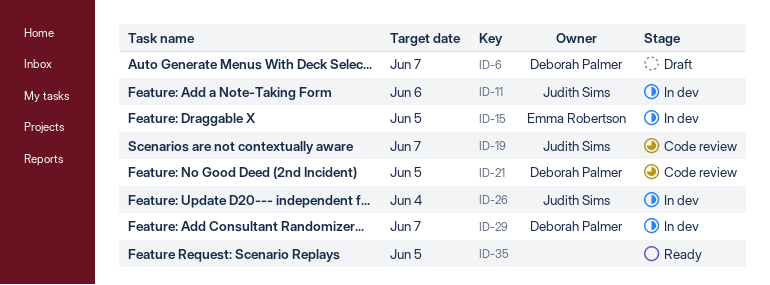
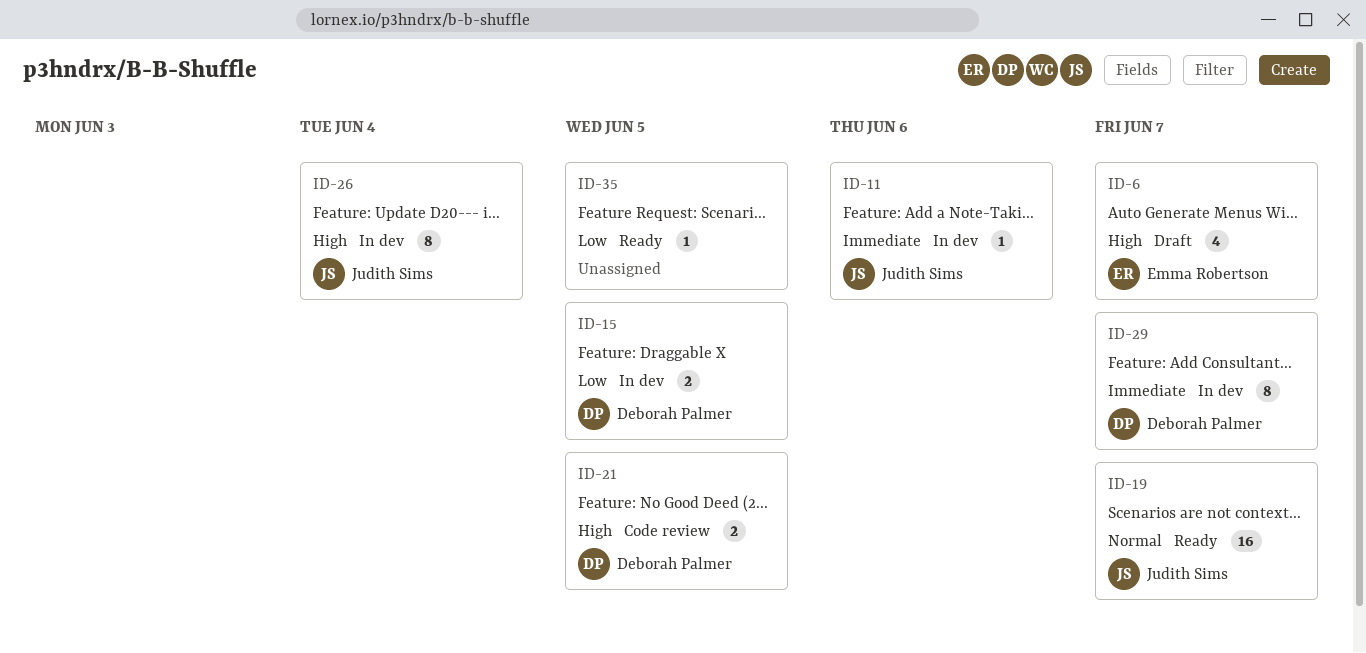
ID-6, owner: Deborah Palmer -> Emma Robertson
ID-15, owner: Emma Robertson -> Deborah Palmer
ID-19, status: Code review -> Ready

